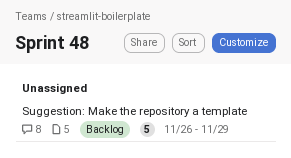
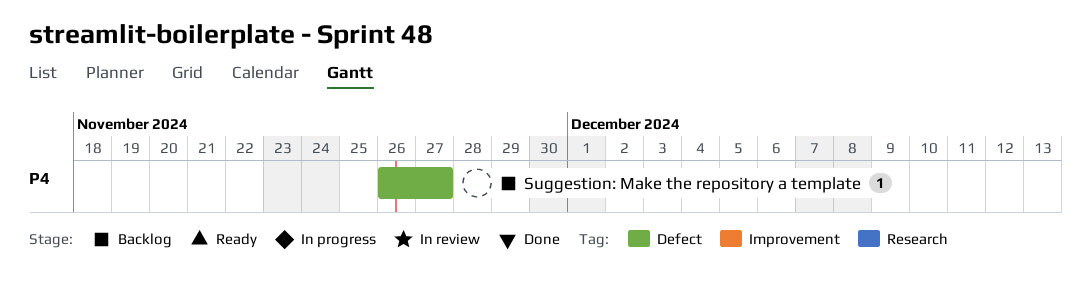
Suggestion: Make the repository a template, estimate: 5 -> 1
Suggestion: Make the repository a template, due: Nov 29 -> Nov 27

